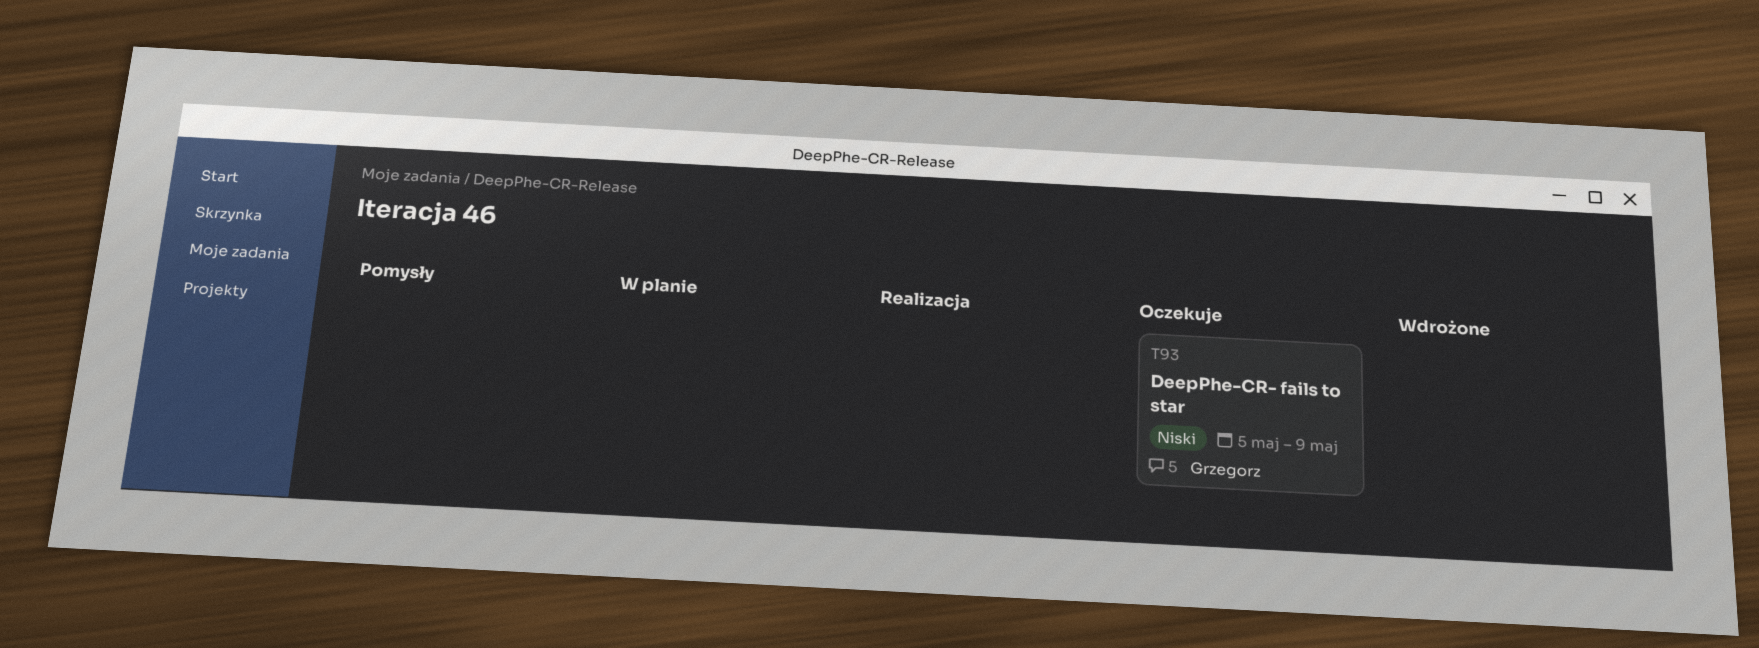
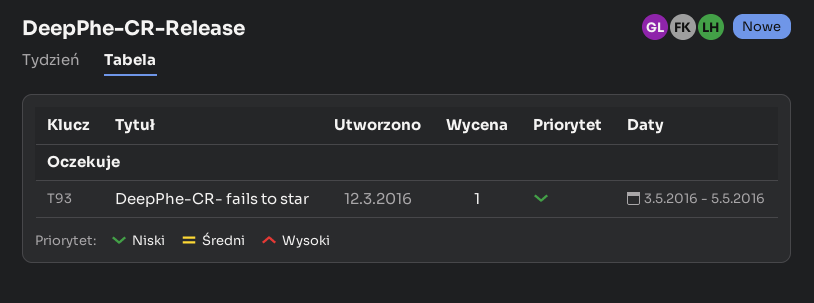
T93, start: May 5 -> May 3
T93, due: May 9 -> May 5

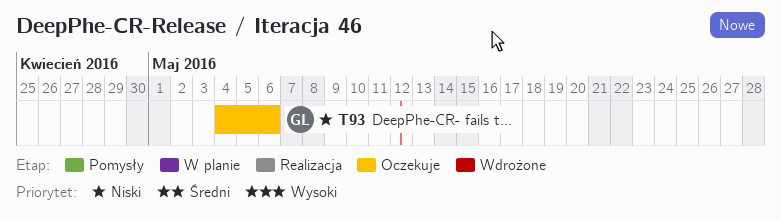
T93, start: May 3 -> May 4
T93, due: May 5 -> May 6

